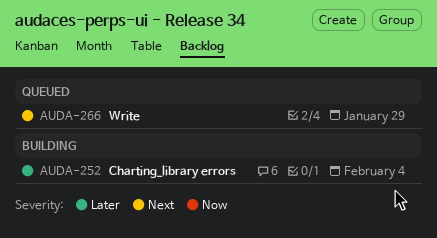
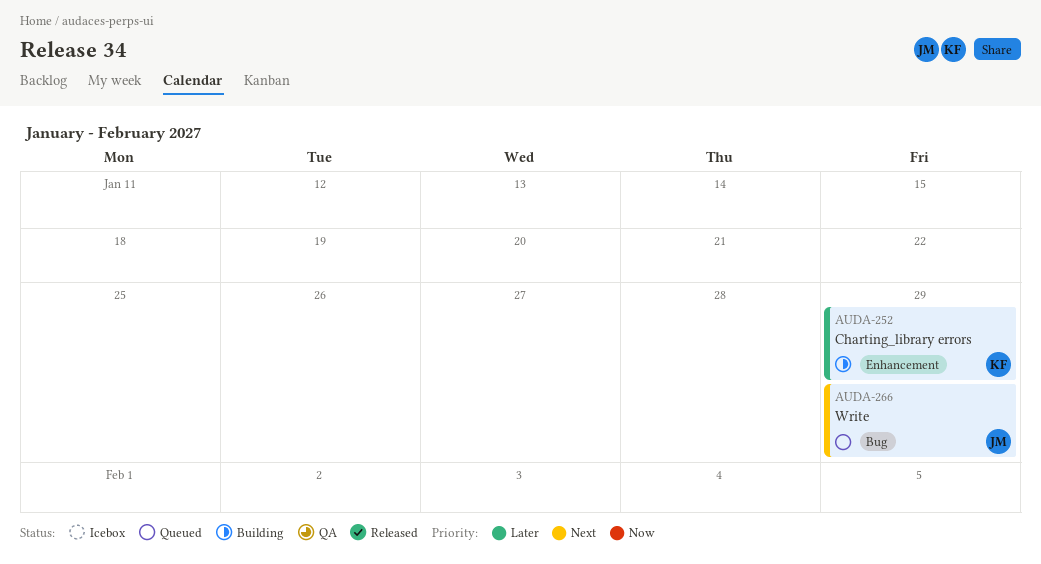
AUDA-252, due: Feb 4 -> Jan 29

